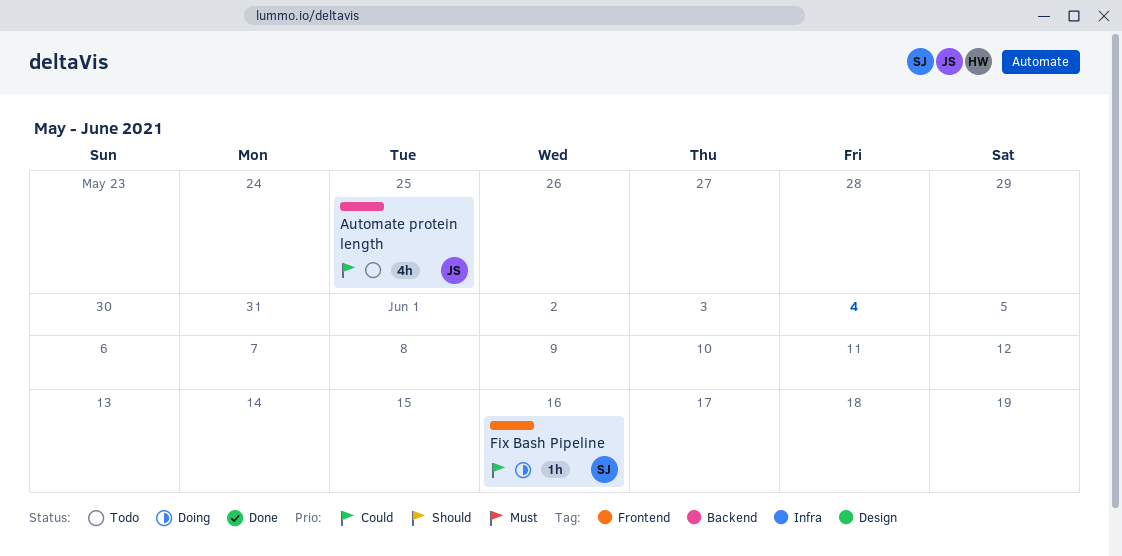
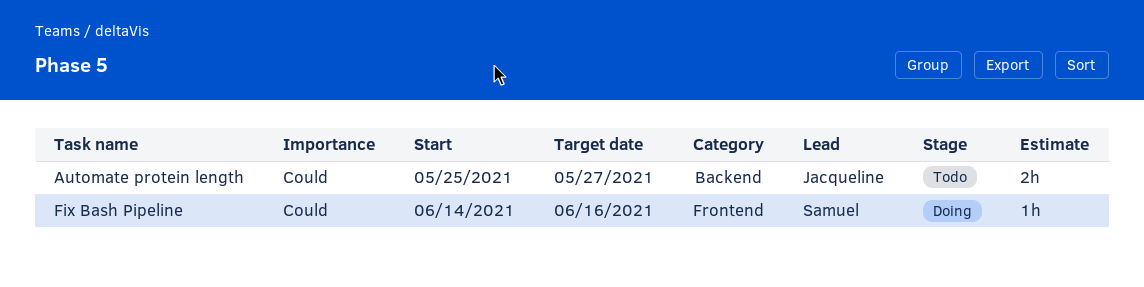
Automate protein length, estimate: 4h -> 2h
Automate protein length, due: May 25 -> May 27

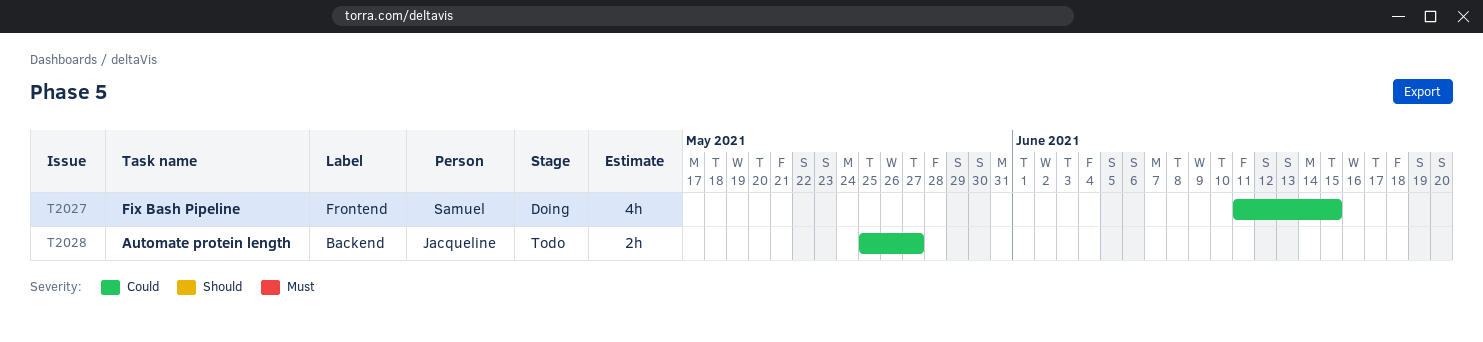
Fix Bash Pipeline, estimate: 1h -> 4h
Fix Bash Pipeline, start: Jun 14 -> Jun 11
Fix Bash Pipeline, due: Jun 16 -> Jun 15

